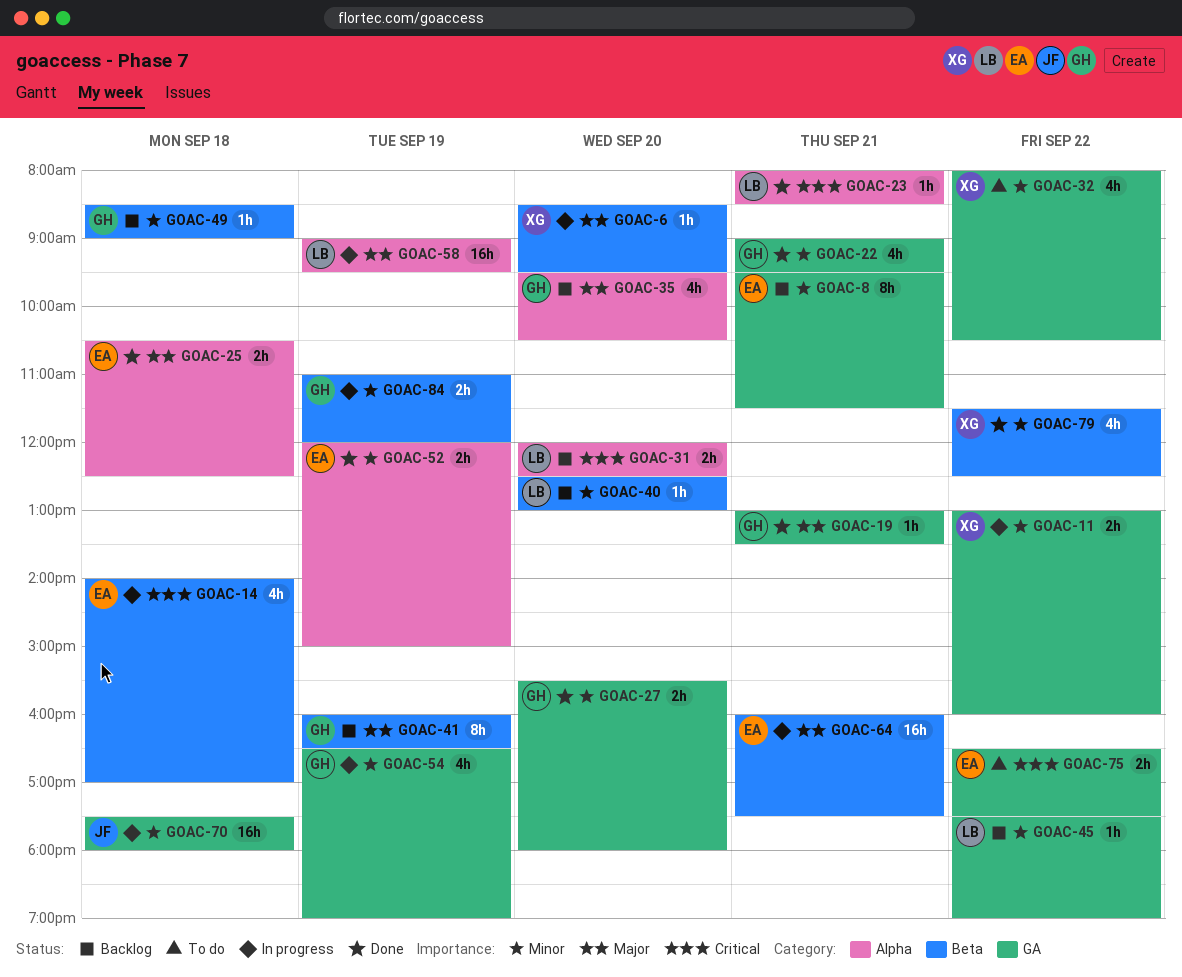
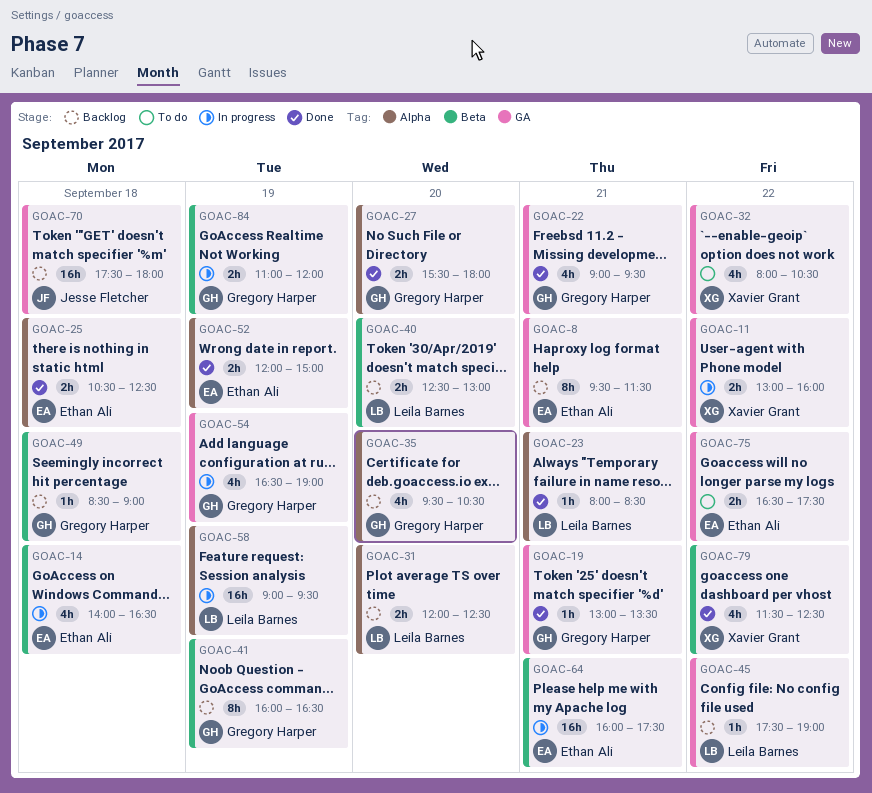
GOAC-6: present -> none
GOAC-14, ends: 17:00 -> 16:30
GOAC-27, label: GA -> Alpha
GOAC-40, estimate: 1h -> 2h
GOAC-70, status: In progress -> Backlog

